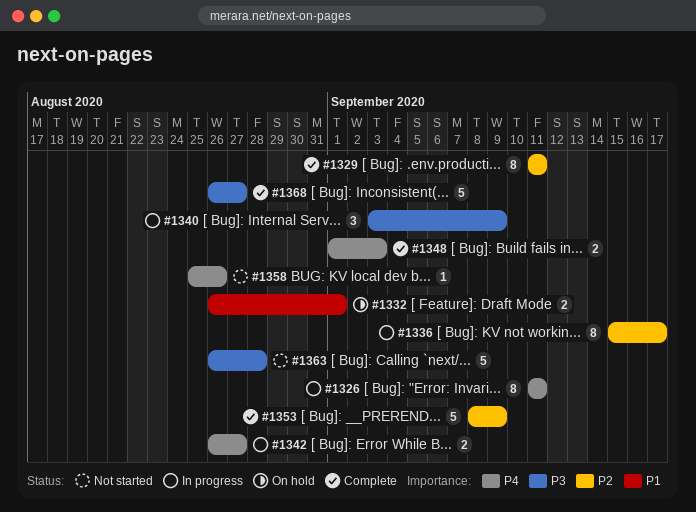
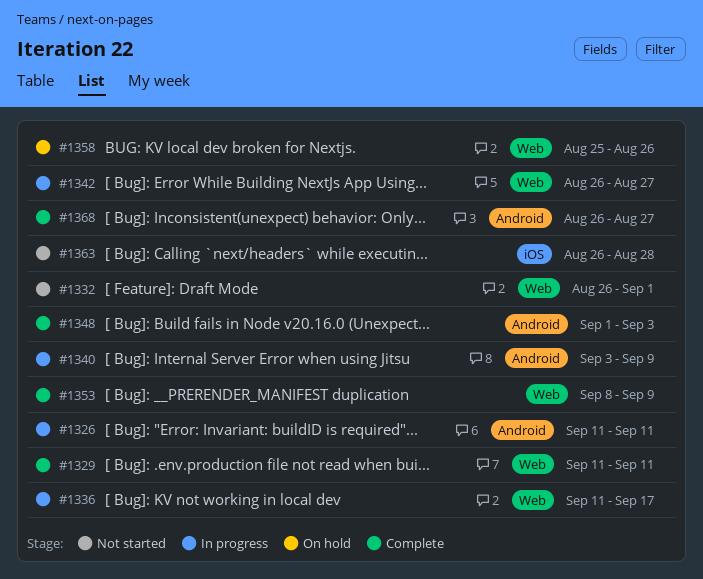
#1332, status: On hold -> Not started
#1336, start: Sep 15 -> Sep 11
#1358, status: Not started -> On hold

